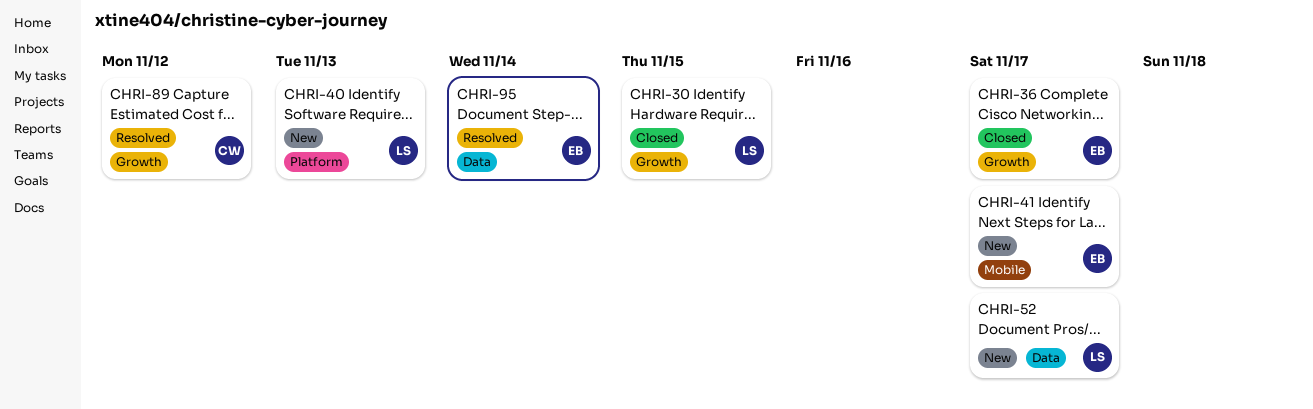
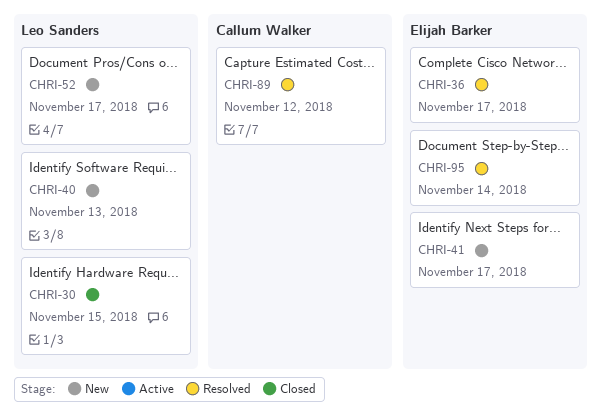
CHRI-36, status: Closed -> Resolved

